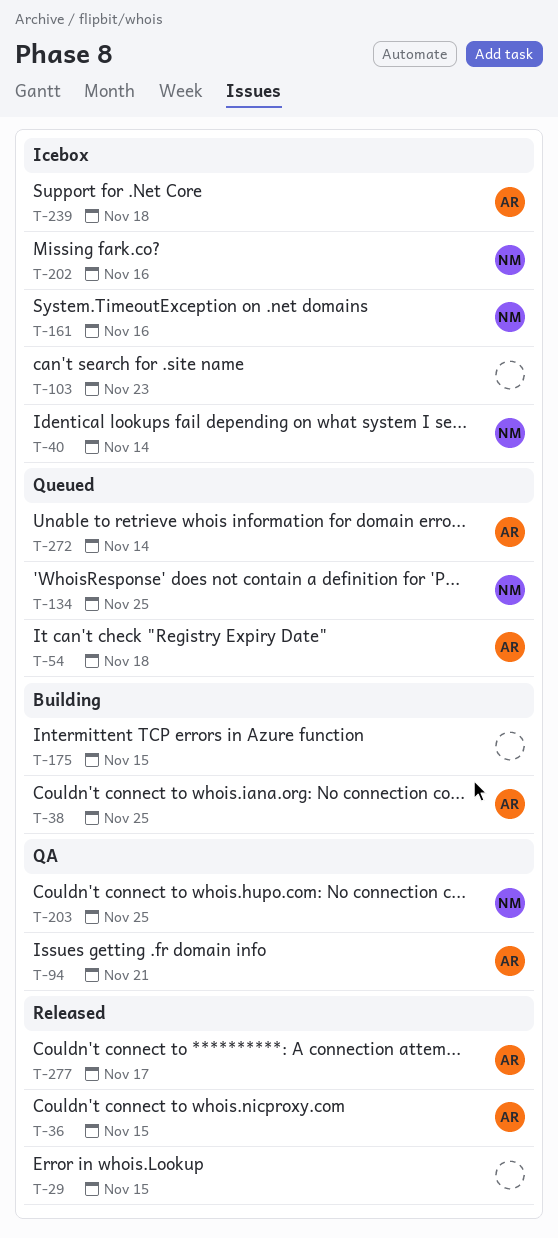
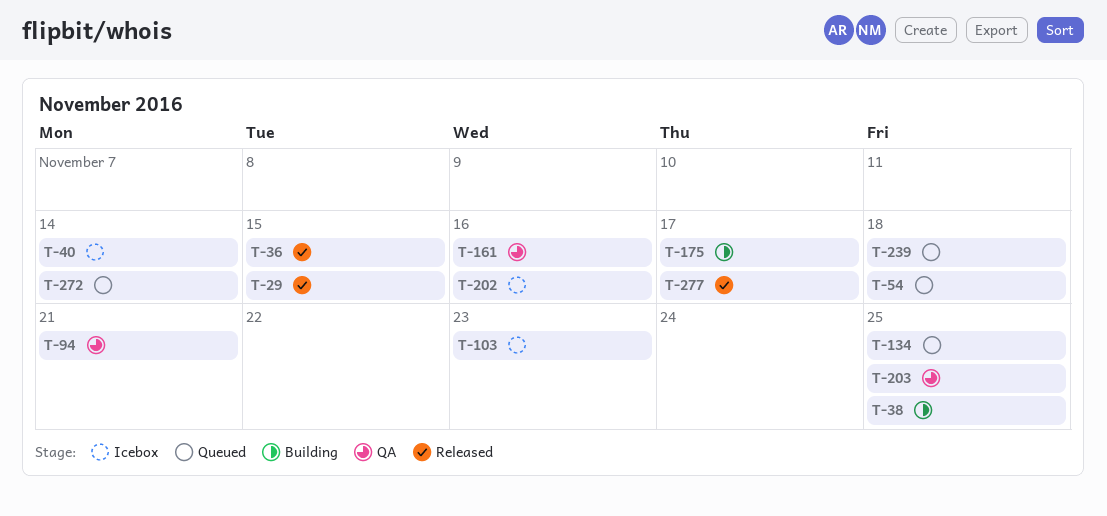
T-161, status: Icebox -> QA
T-175, due: Nov 15 -> Nov 17
T-239, status: Icebox -> Queued

